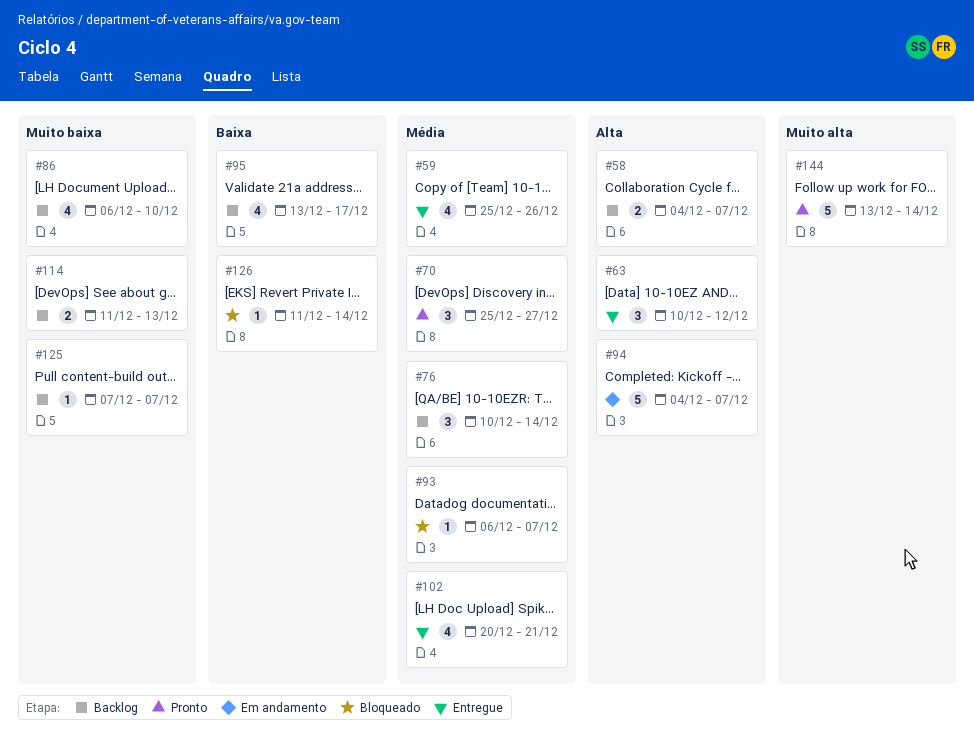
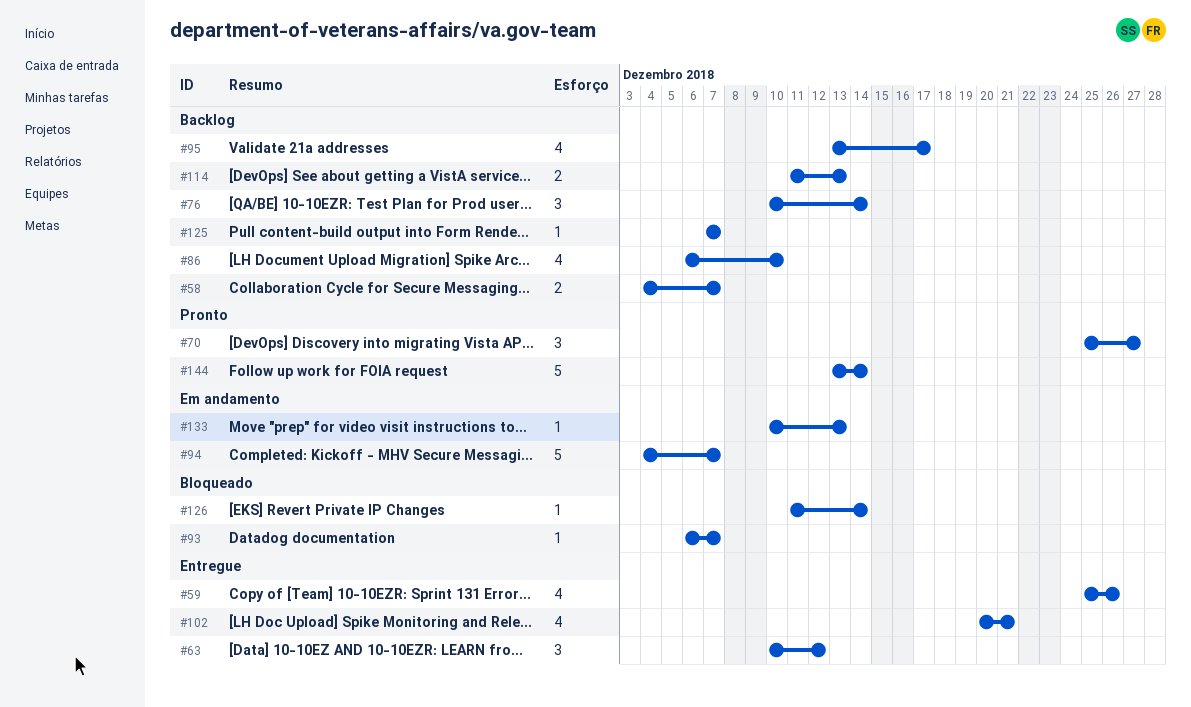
#133: none -> present

